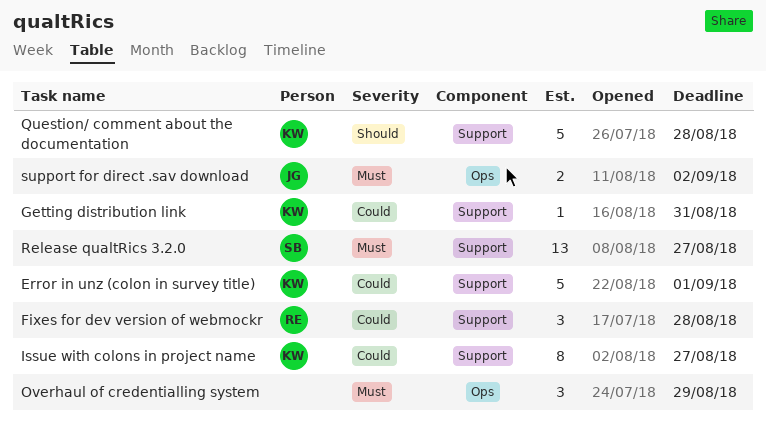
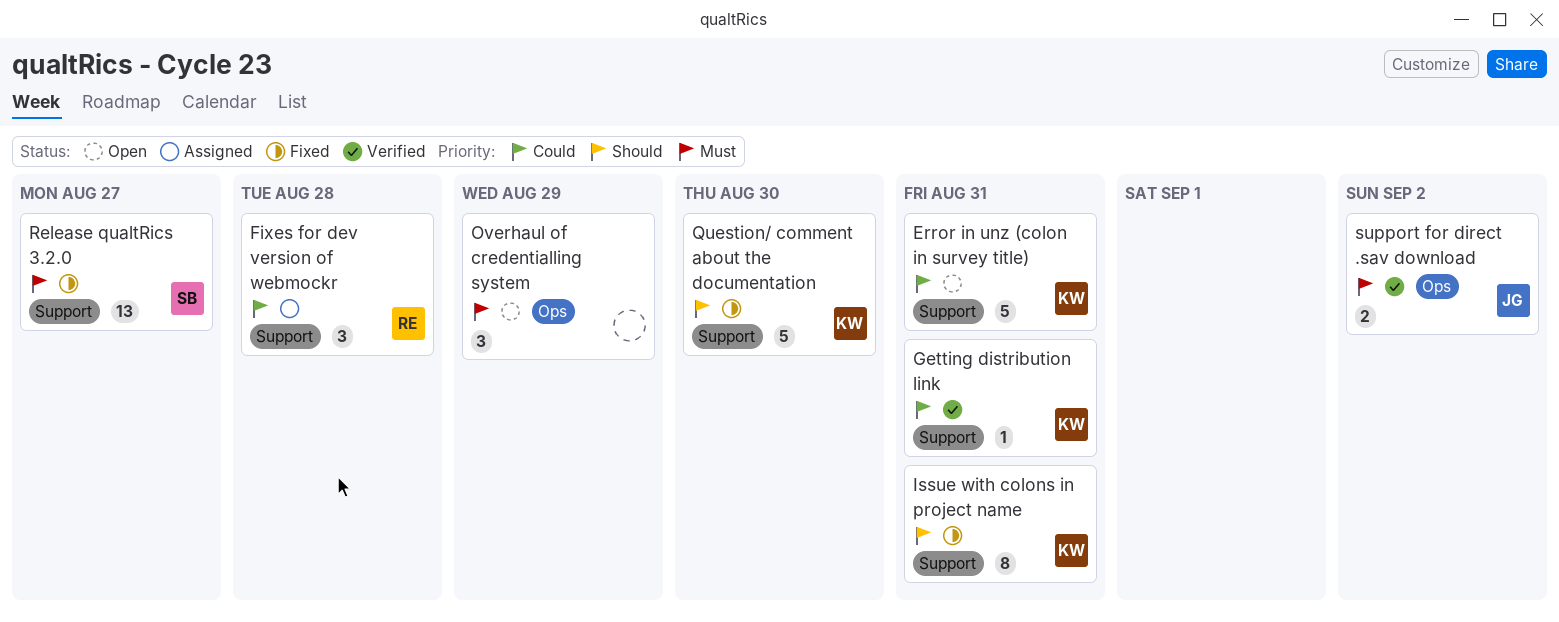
Error in unz (colon in survey title), due: Sep 1 -> Aug 31
Issue with colons in project name, priority: Could -> Should
Issue with colons in project name, due: Aug 27 -> Aug 31
Question/ comment about the documentation, due: Aug 28 -> Aug 30

